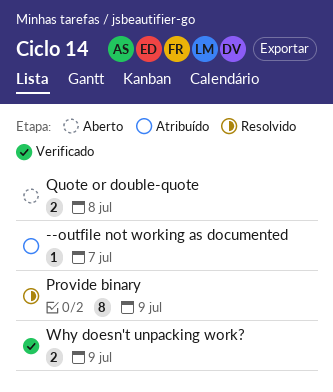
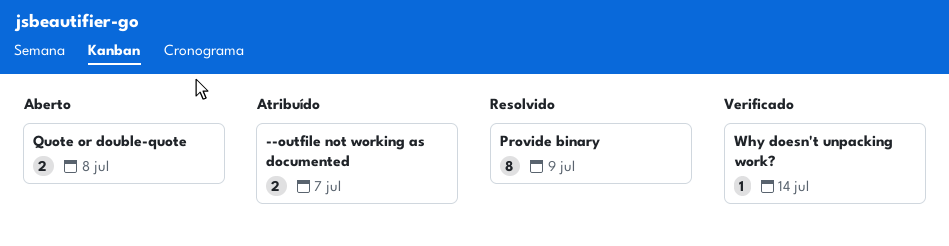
--outfile not working as documented, estimate: 1 -> 2
Why doesn't unpacking work?, estimate: 2 -> 1
Why doesn't unpacking work?, due: Jul 9 -> Jul 14

